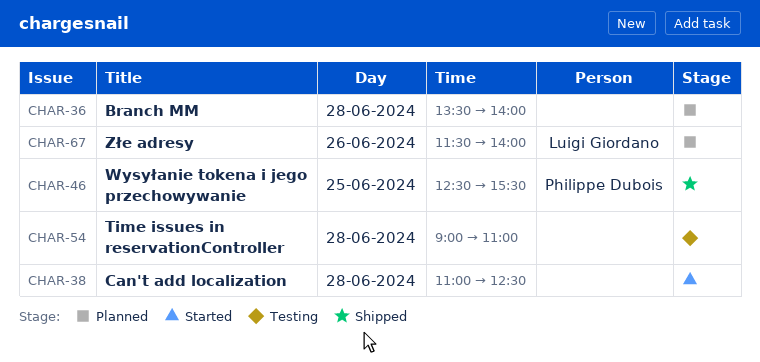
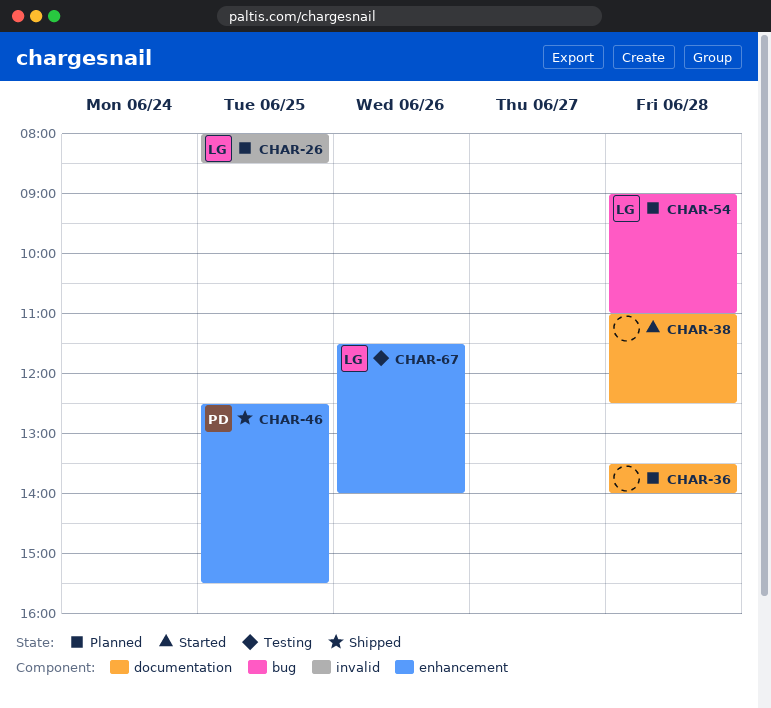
CHAR-26: none -> present
CHAR-54, status: Testing -> Planned
CHAR-54, owner: none -> Luigi Giordano
CHAR-67, status: Planned -> Testing

